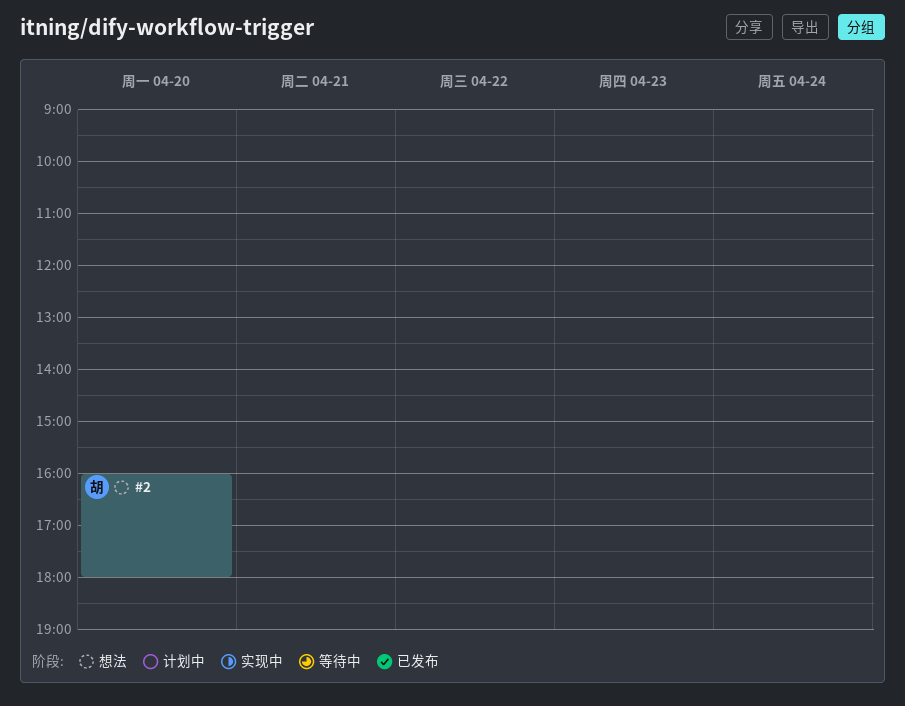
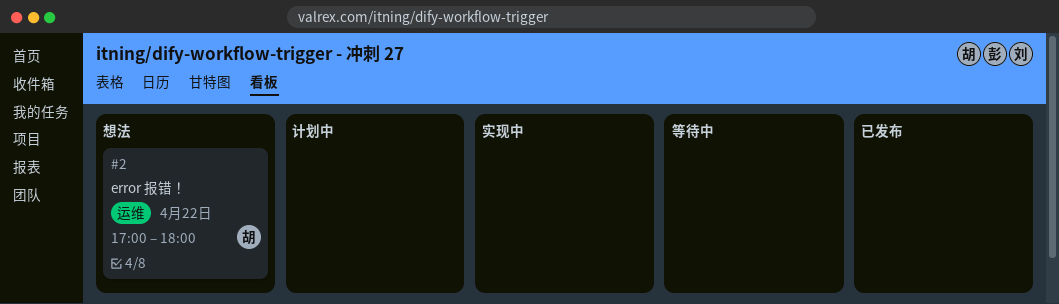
#2, day: Apr 20 -> Apr 22
#2, begins: 16:00 -> 17:00

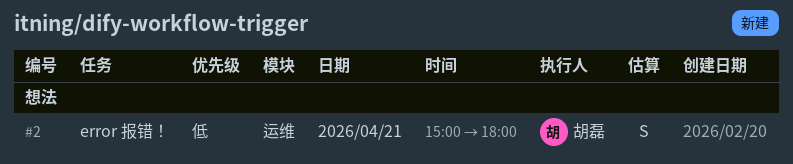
#2, day: Apr 22 -> Apr 21
#2, begins: 17:00 -> 15:00

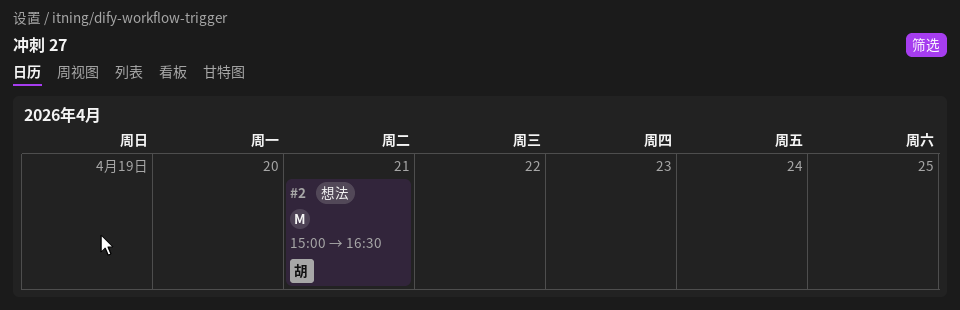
#2, estimate: S -> M
#2, ends: 18:00 -> 16:30

